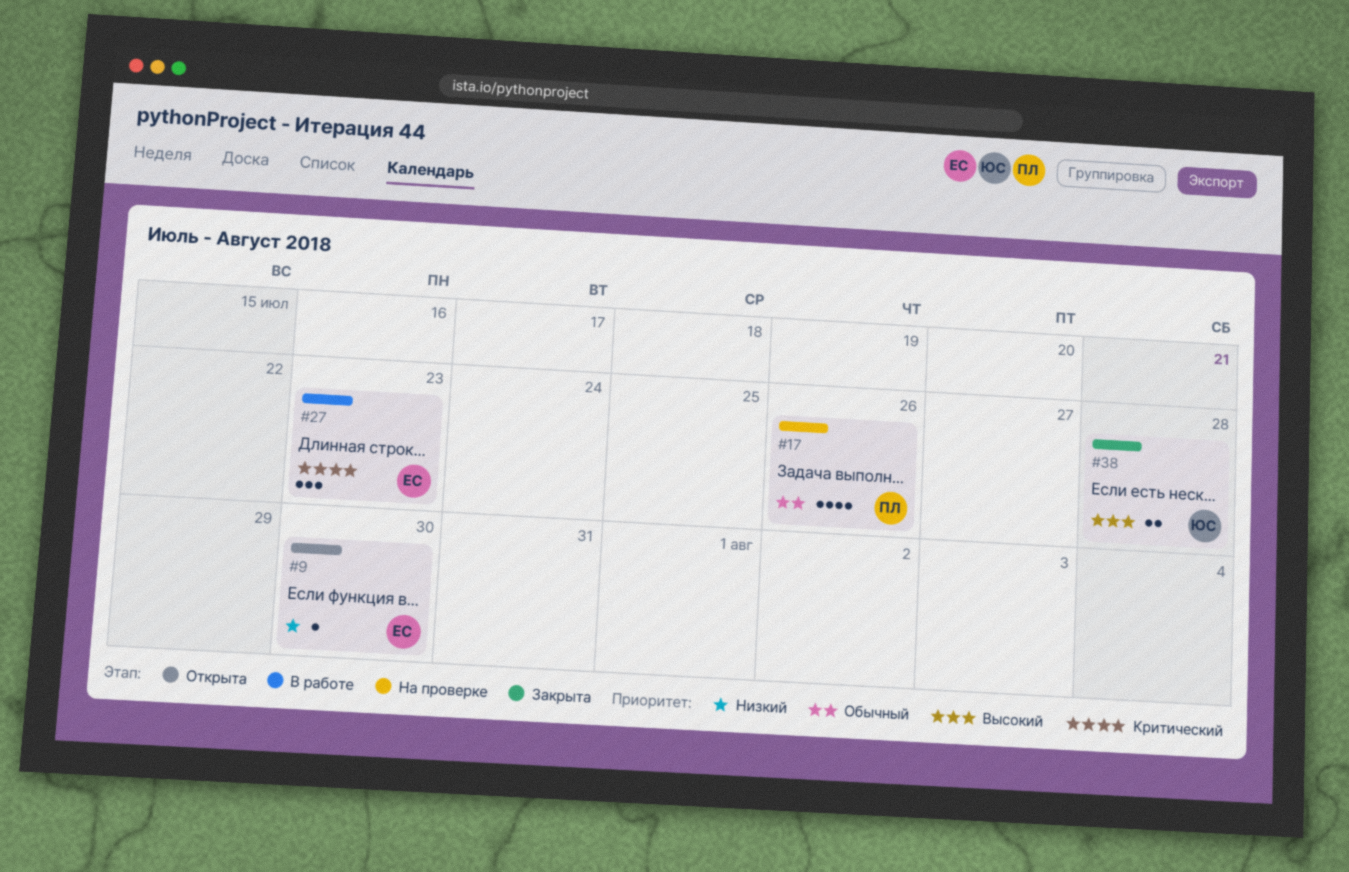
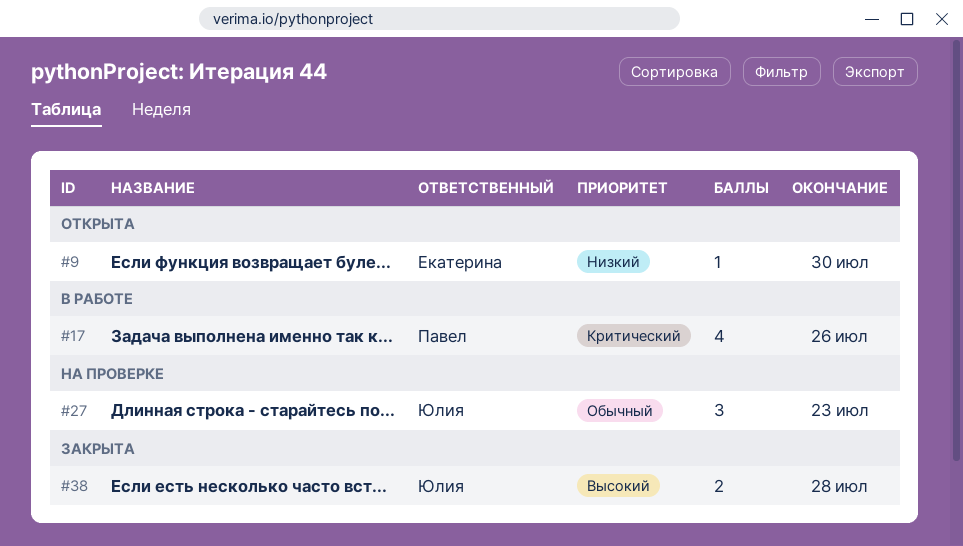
#17, status: На проверке -> В работе
#17, priority: Обычный -> Критический
#27, status: В работе -> На проверке
#27, owner: Екатерина -> Юлия
#27, priority: Критический -> Обычный

